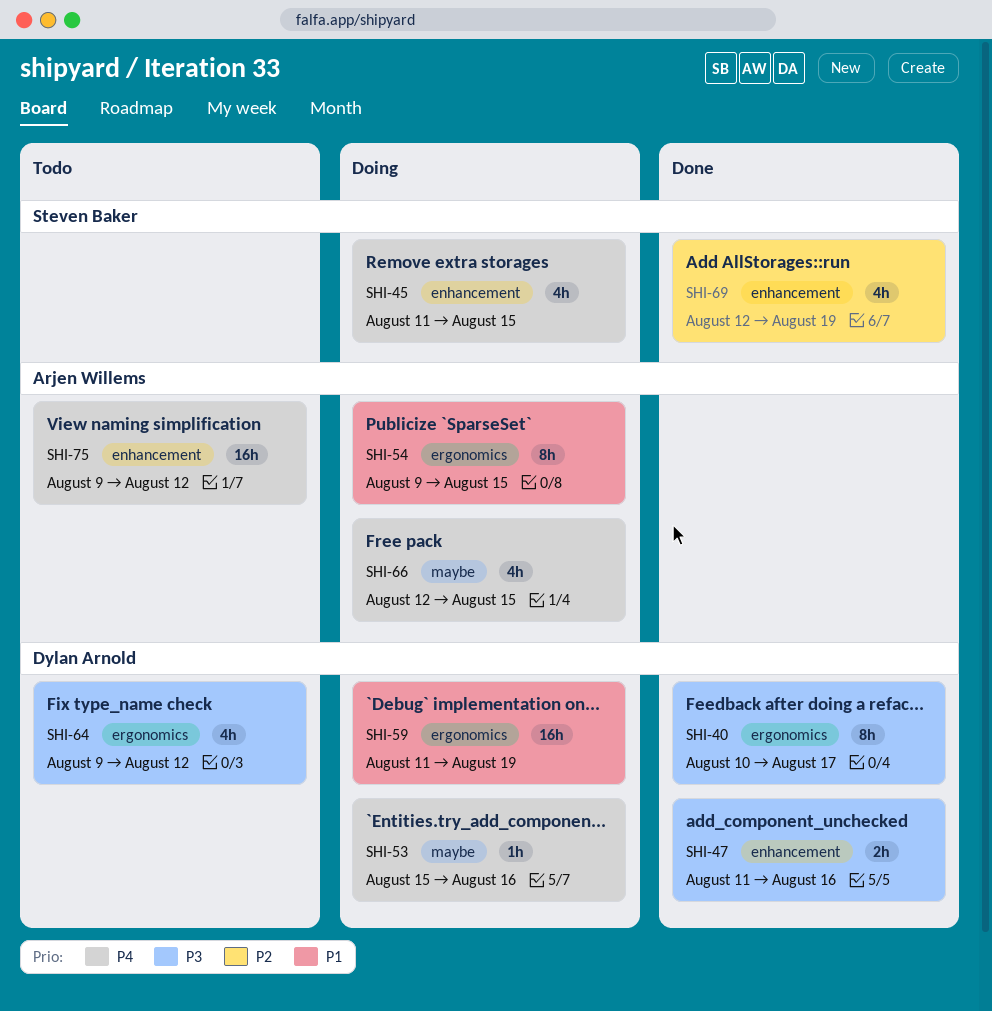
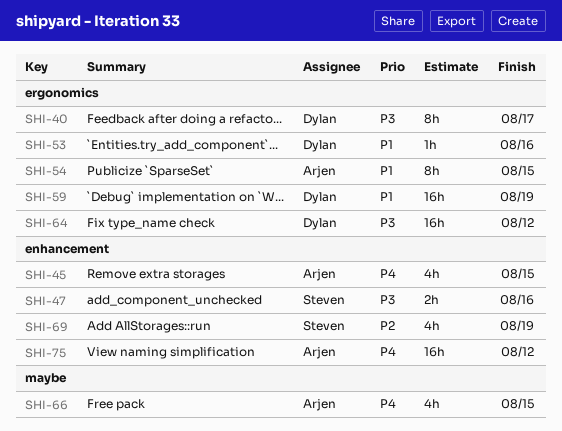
SHI-45, owner: Steven Baker -> Arjen Willems
SHI-47, owner: Dylan Arnold -> Steven Baker
SHI-53, priority: P4 -> P1
SHI-53, label: maybe -> ergonomics
SHI-64, estimate: 4h -> 16h

